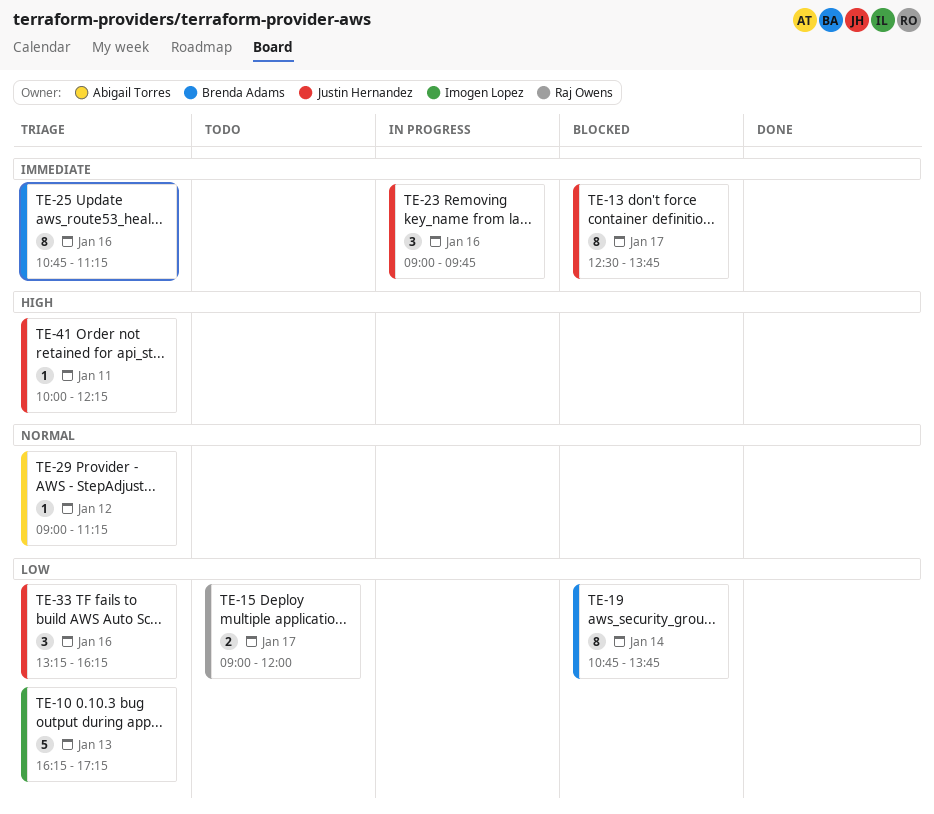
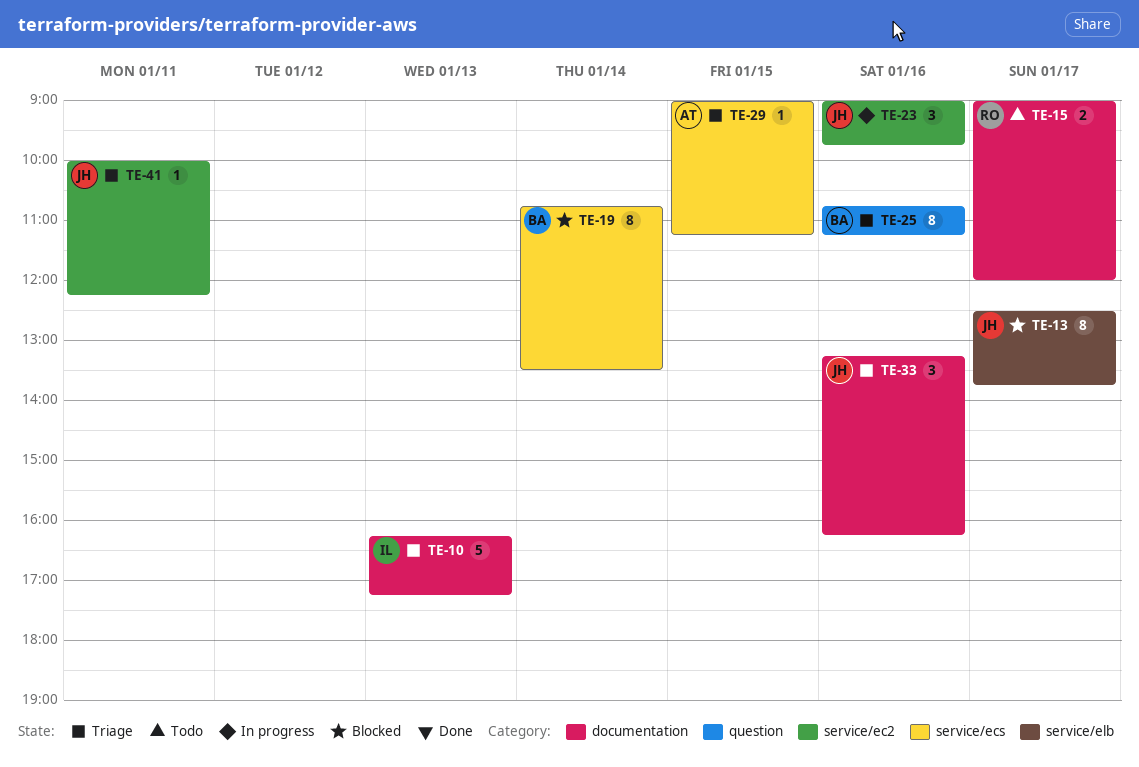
TE-19, ends: 13:45 -> 13:30
TE-29, day: Jan 12 -> Jan 15

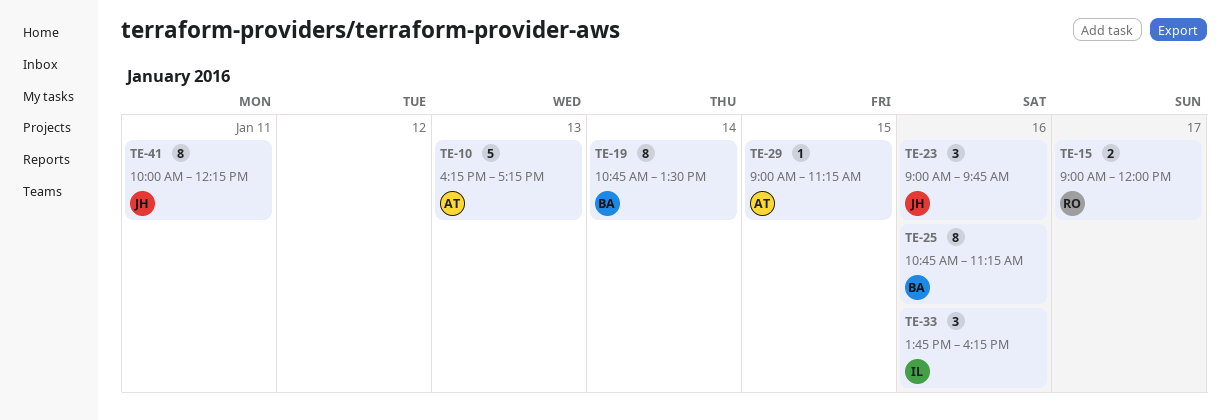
TE-10, owner: IL -> AT
TE-13: present -> none
TE-33, owner: JH -> IL
TE-33, begins: 13:15 -> 13:45
TE-41, estimate: 1 -> 8

